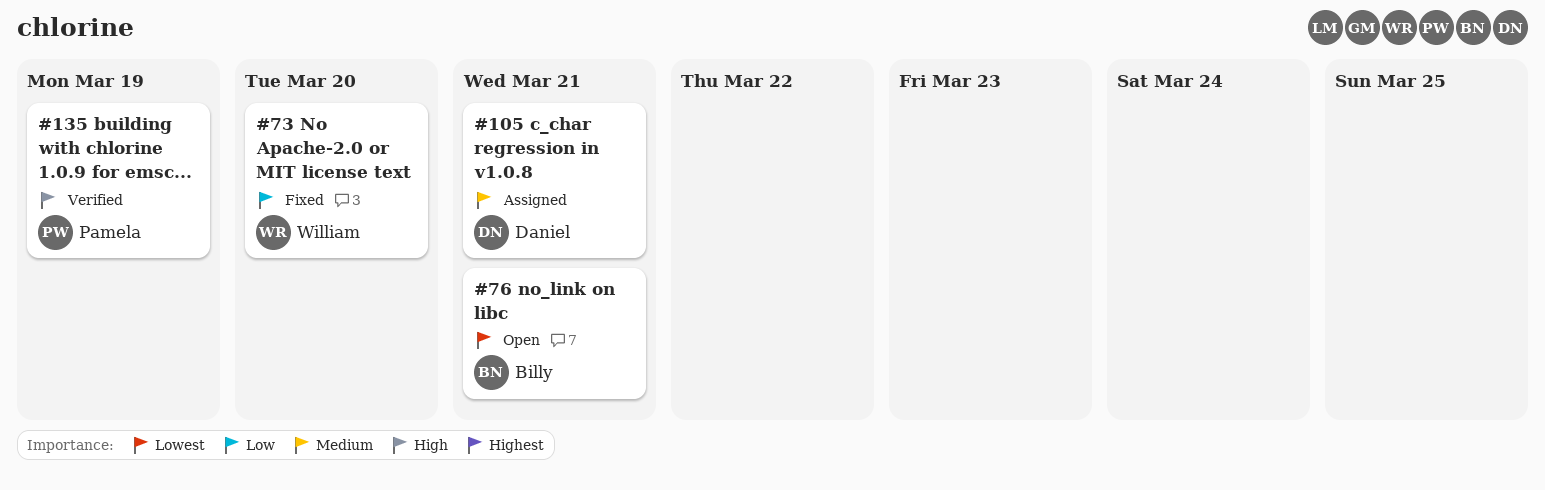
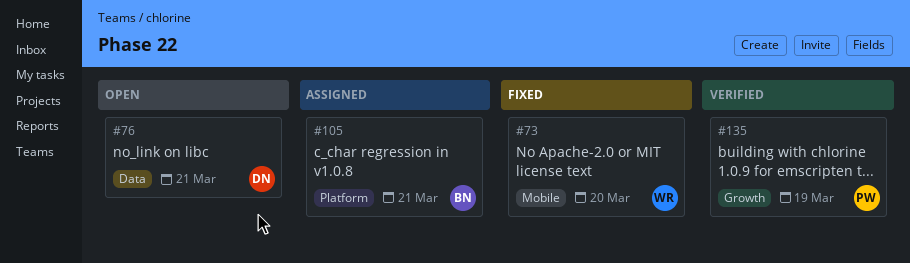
#76, owner: Billy -> Daniel
#105, owner: Daniel -> Billy

